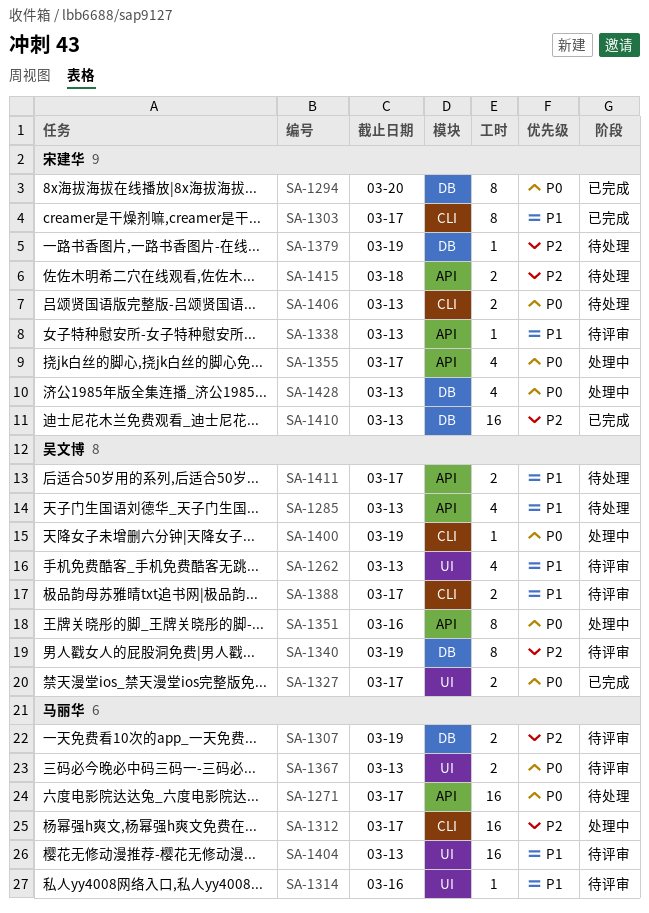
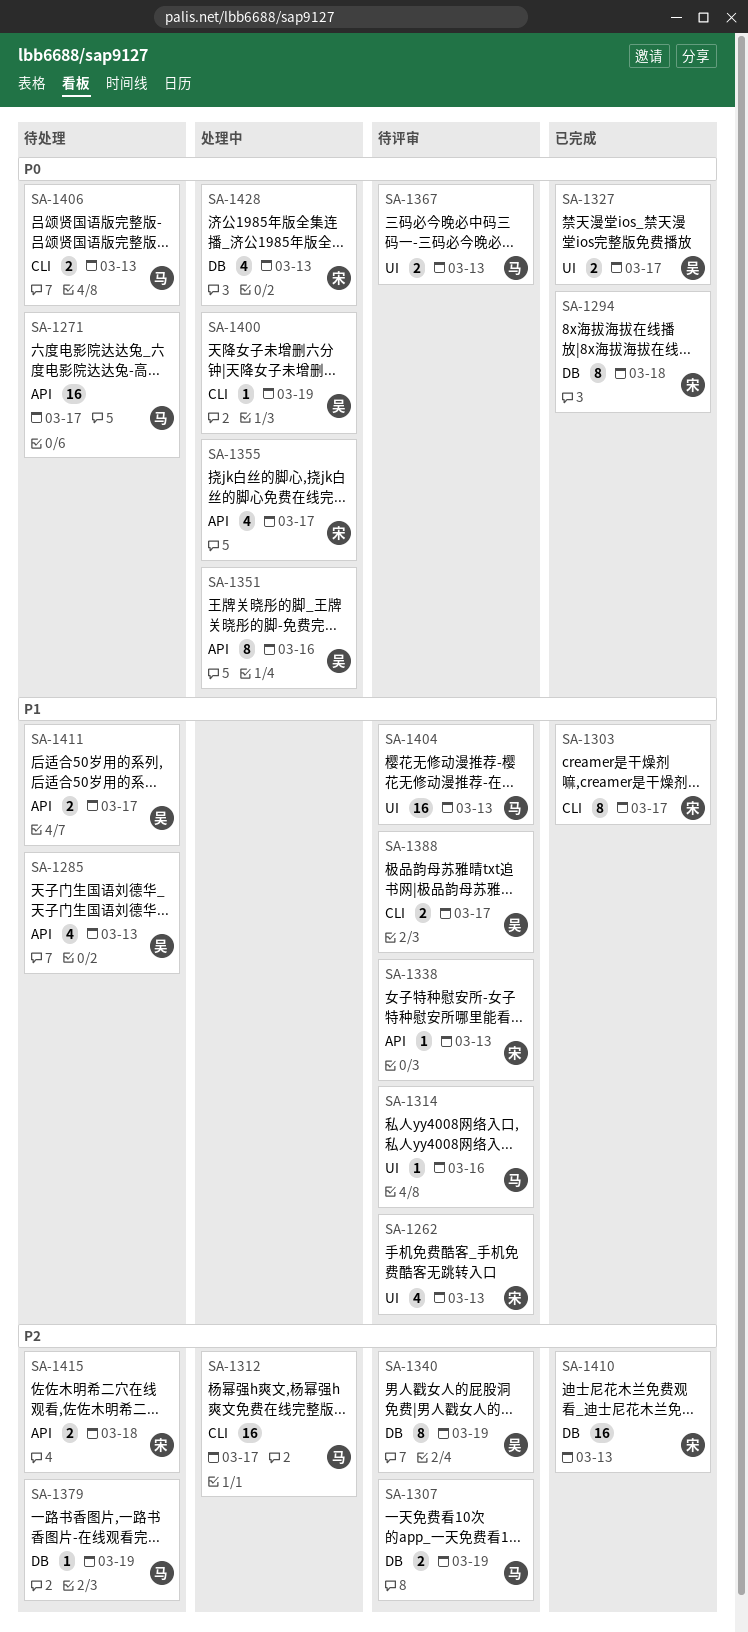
SA-1262, owner: 吴文博 -> 宋建华
SA-1294, due: Mar 20 -> Mar 18
SA-1379, owner: 宋建华 -> 马丽华
SA-1406, owner: 宋建华 -> 马丽华

